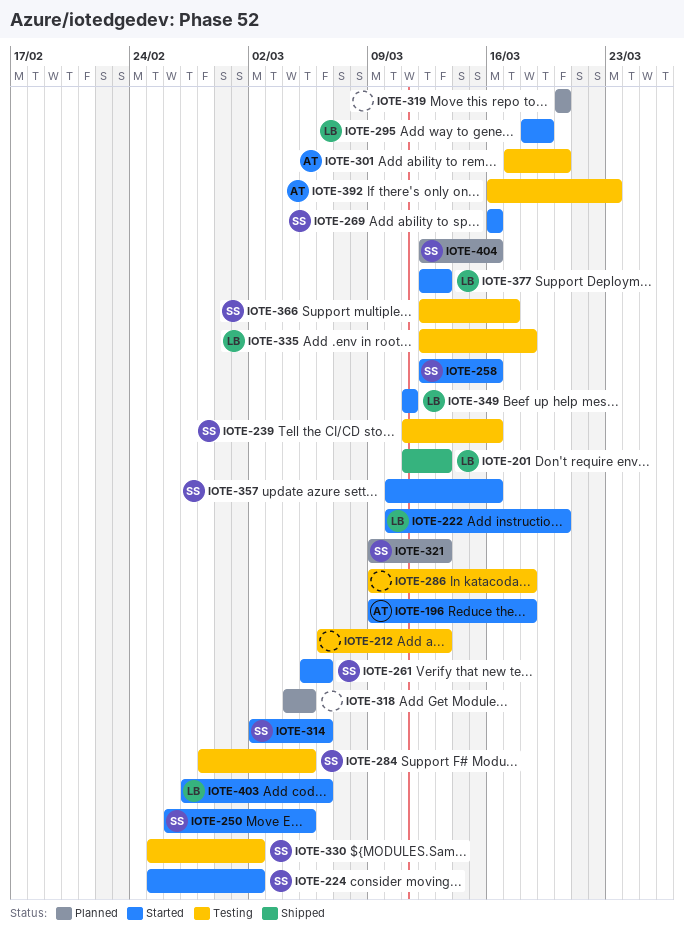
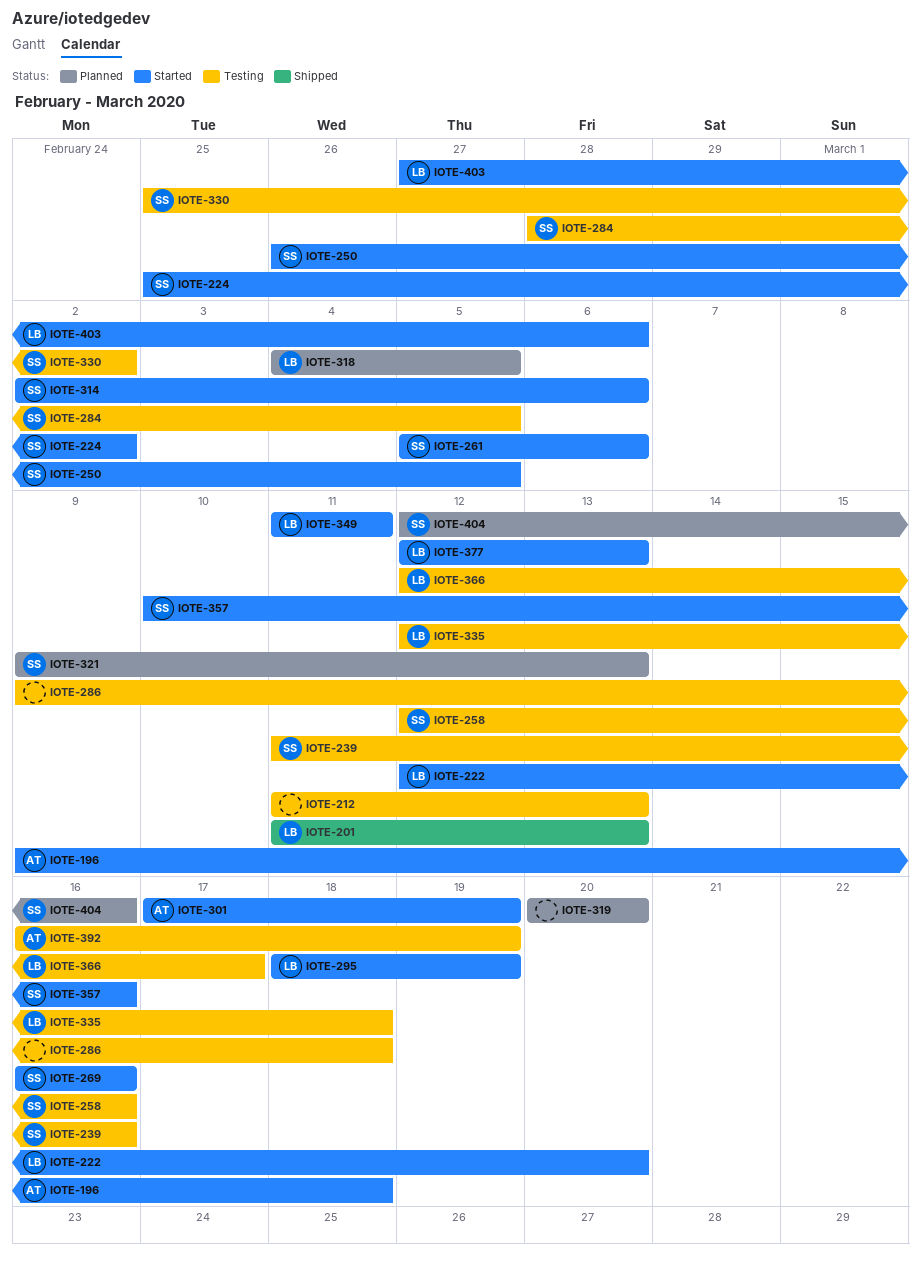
IOTE-212, start: Mar 6 -> Mar 11
IOTE-222, start: Mar 10 -> Mar 12
IOTE-258, status: Started -> Testing
IOTE-301, status: Testing -> Started
IOTE-301, due: Mar 20 -> Mar 19
IOTE-318, owner: none -> LB
IOTE-366, owner: SS -> LB
IOTE-392, due: Mar 23 -> Mar 19

